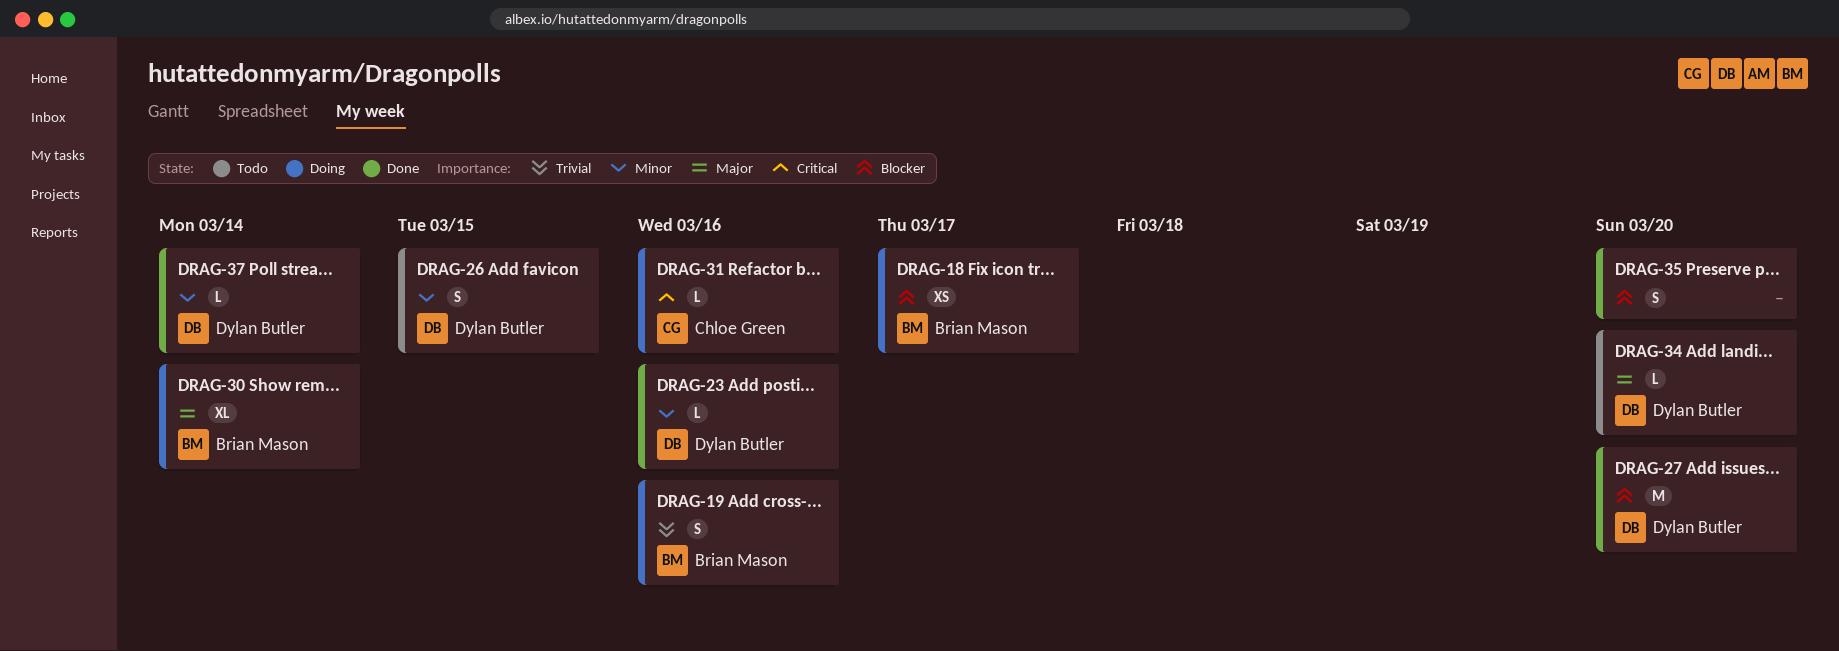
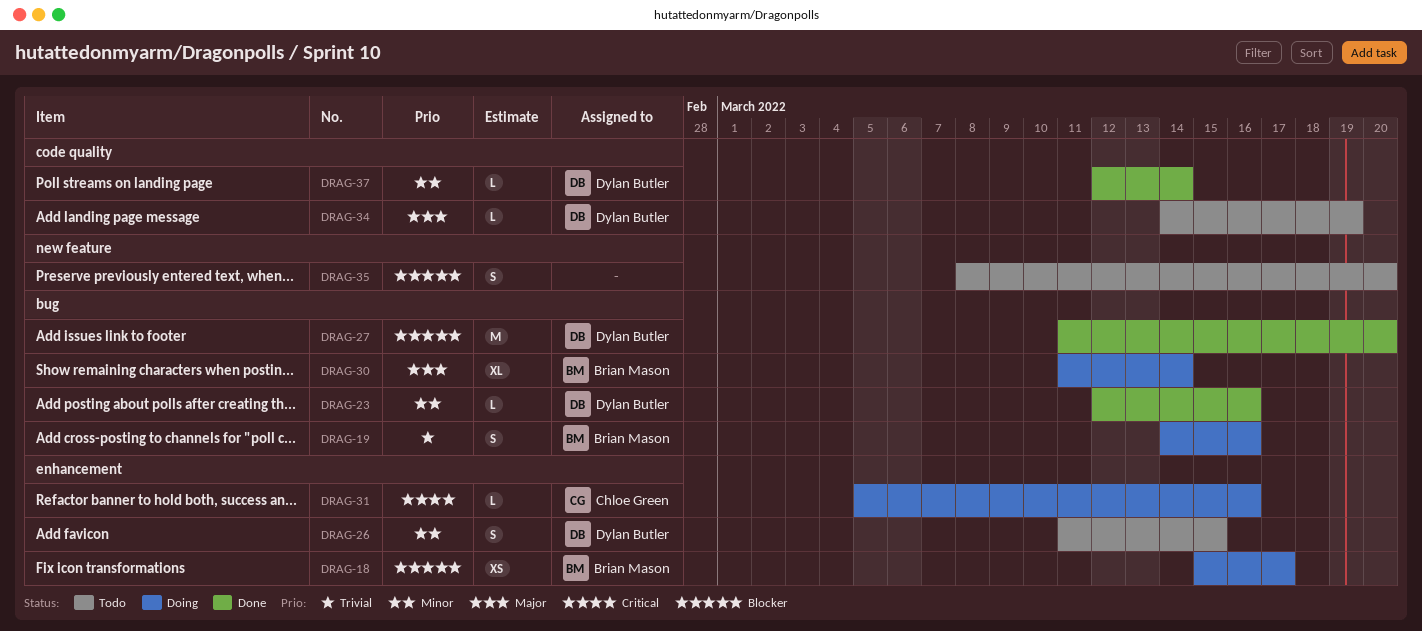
DRAG-34, due: Mar 20 -> Mar 19
DRAG-35, status: Done -> Todo

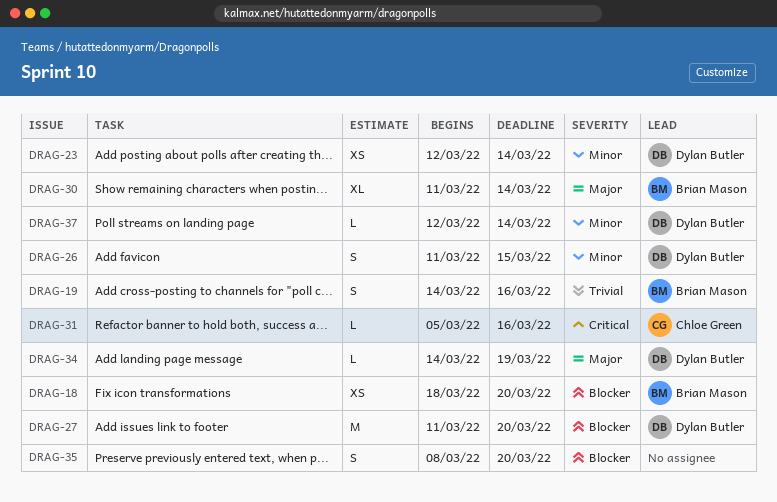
DRAG-18, start: Mar 15 -> Mar 18
DRAG-18, due: Mar 17 -> Mar 20
DRAG-23, estimate: L -> XS
DRAG-23, due: Mar 16 -> Mar 14

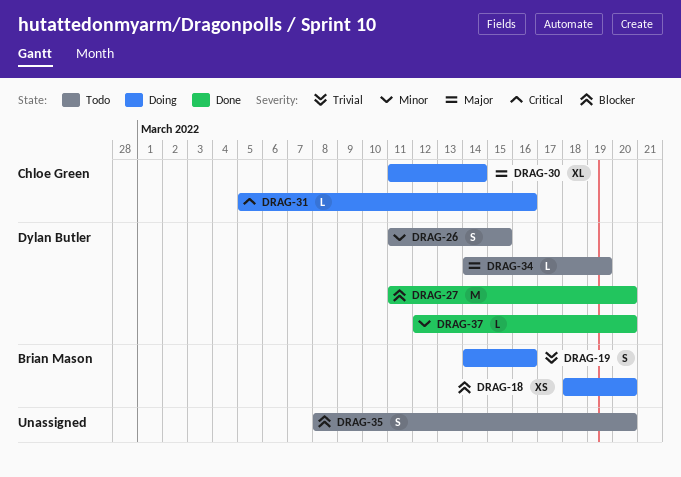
DRAG-23: present -> none
DRAG-30, owner: Brian Mason -> Chloe Green
DRAG-37, due: Mar 14 -> Mar 20

